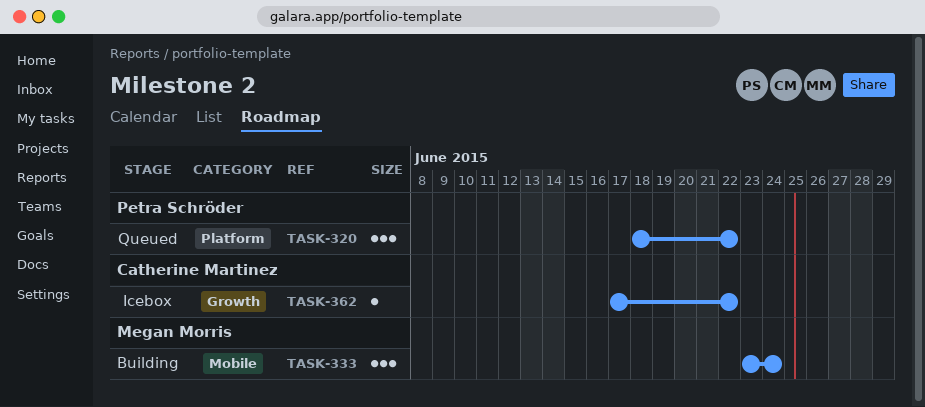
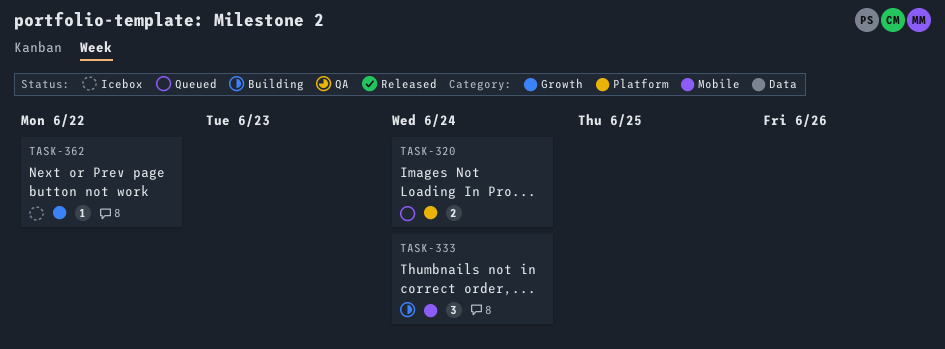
TASK-320, estimate: 3 -> 2
TASK-320, due: Jun 22 -> Jun 24

